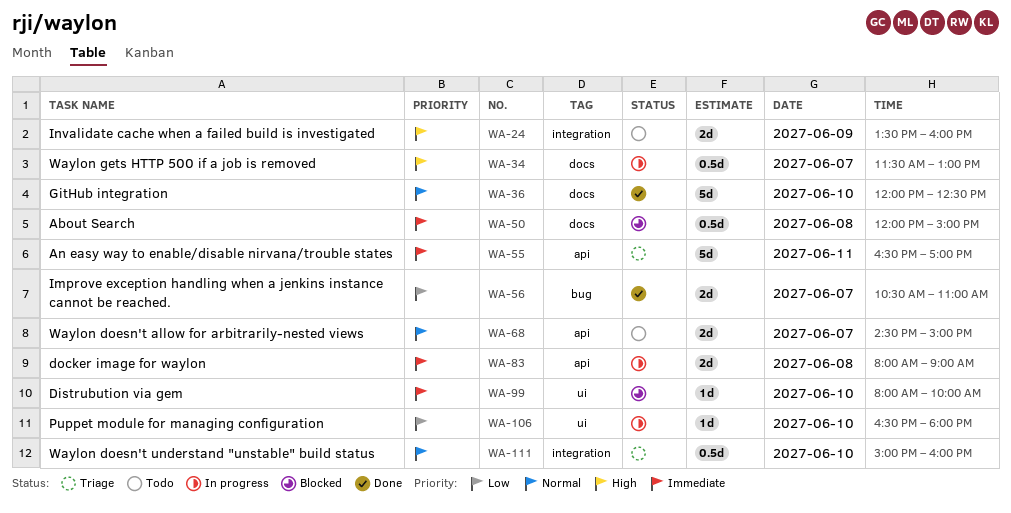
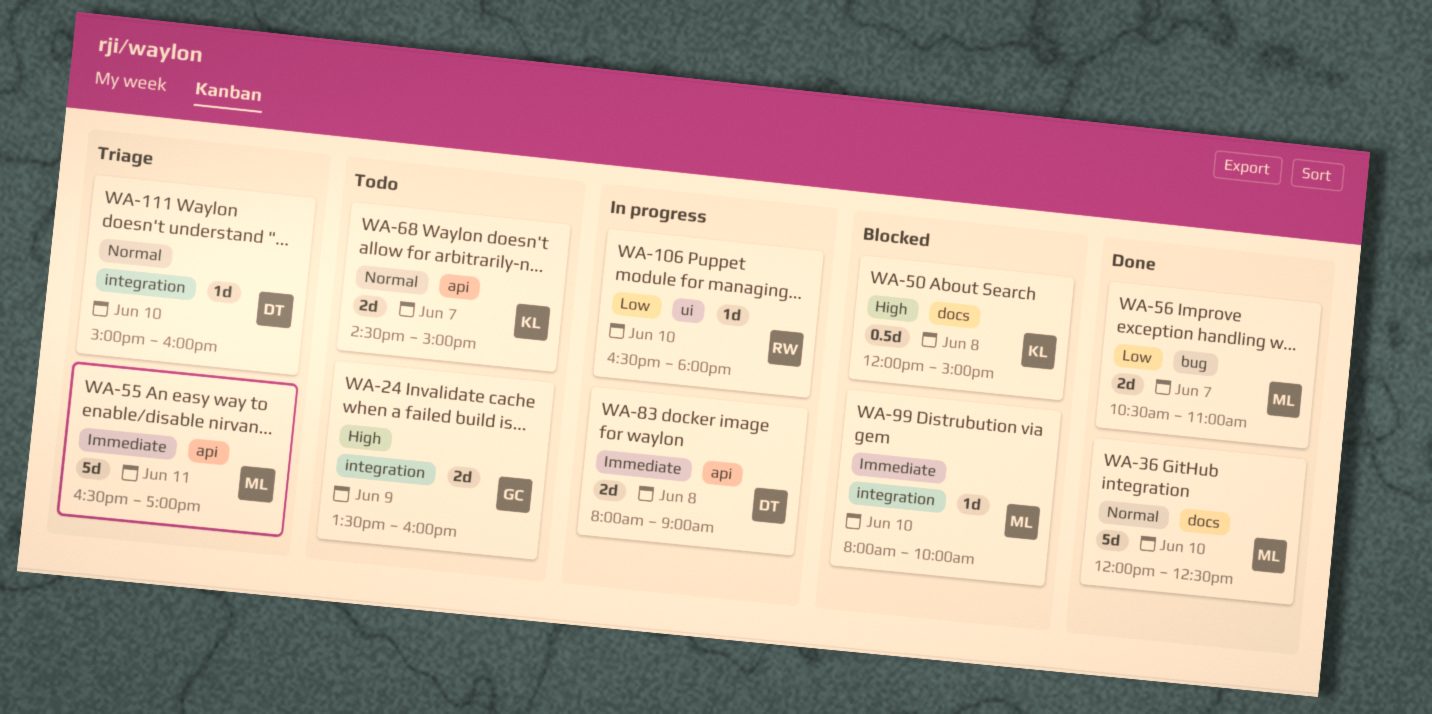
WA-34: present -> none
WA-50, priority: Immediate -> High
WA-99, label: ui -> integration
WA-111, estimate: 0.5d -> 1d

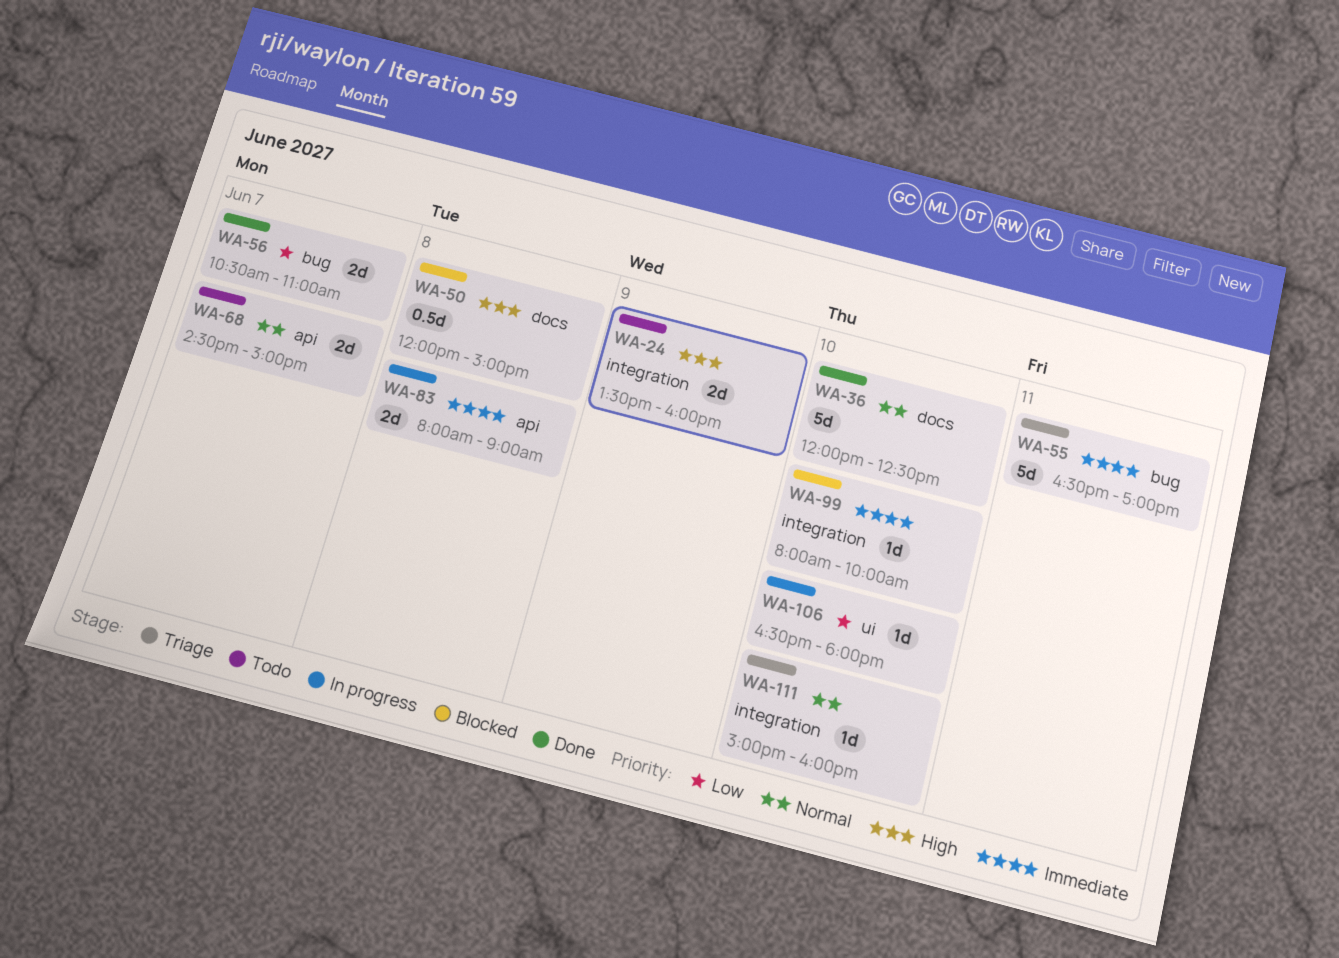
WA-55, label: api -> bug

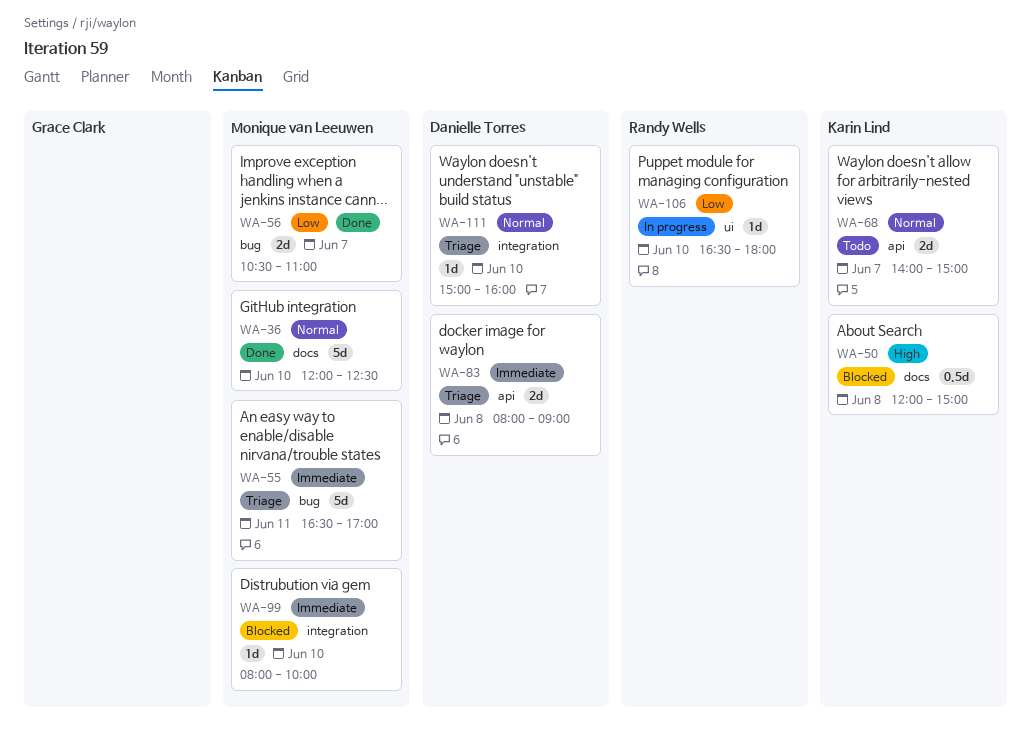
WA-24: present -> none
WA-68, begins: 14:30 -> 14:00
WA-83, status: In progress -> Triage

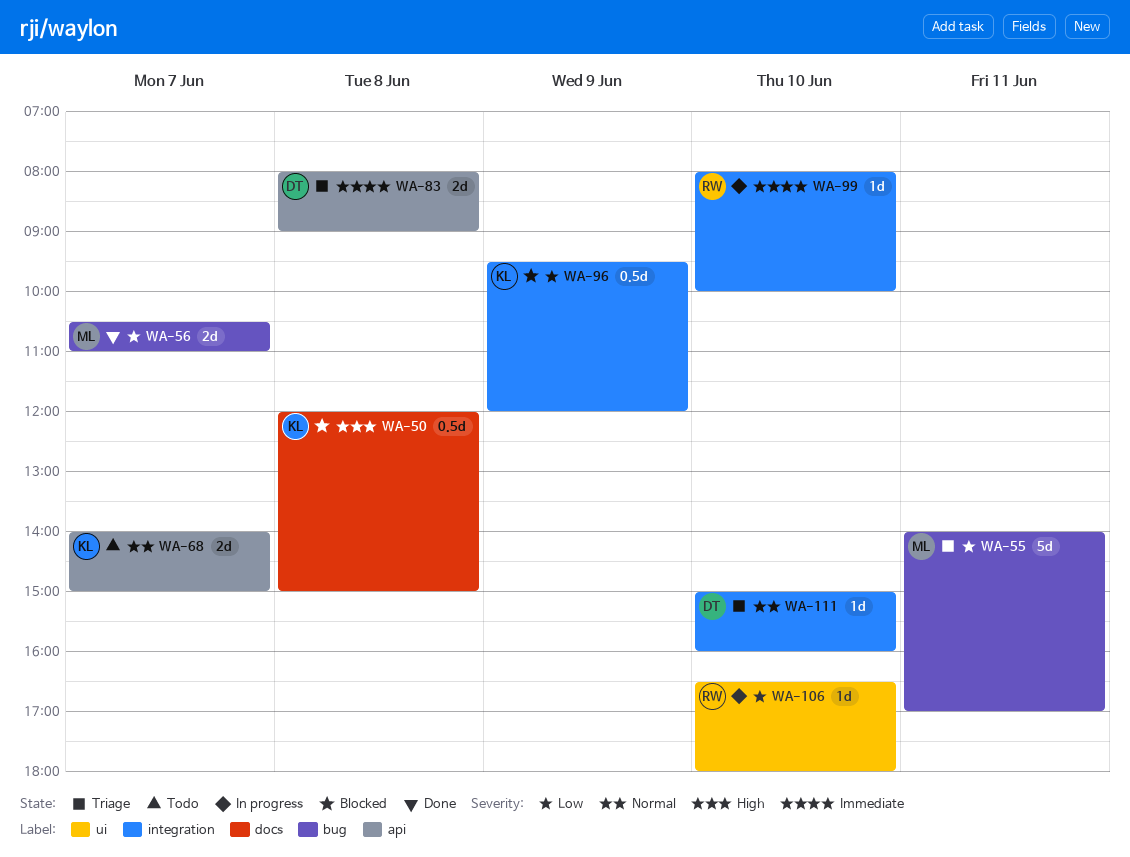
WA-36: present -> none
WA-55, priority: Immediate -> Low
WA-55, begins: 16:30 -> 14:00
WA-96: none -> present
WA-99, status: Blocked -> In progress
WA-99, owner: Monique van Leeuwen -> Randy Wells

